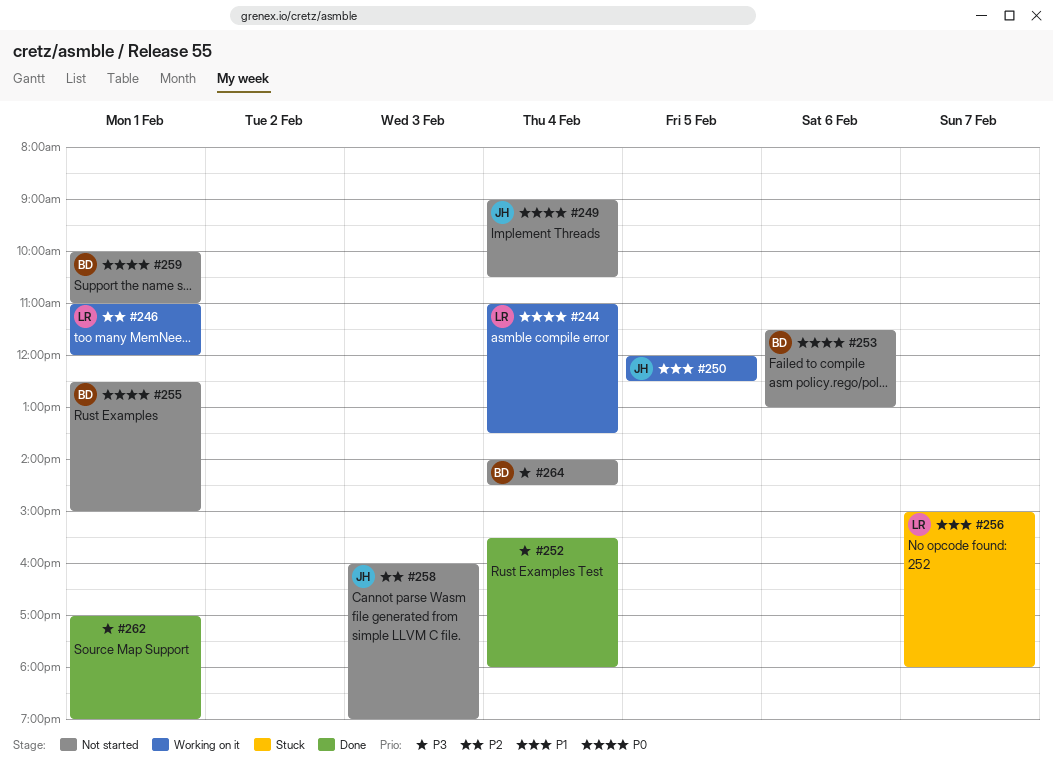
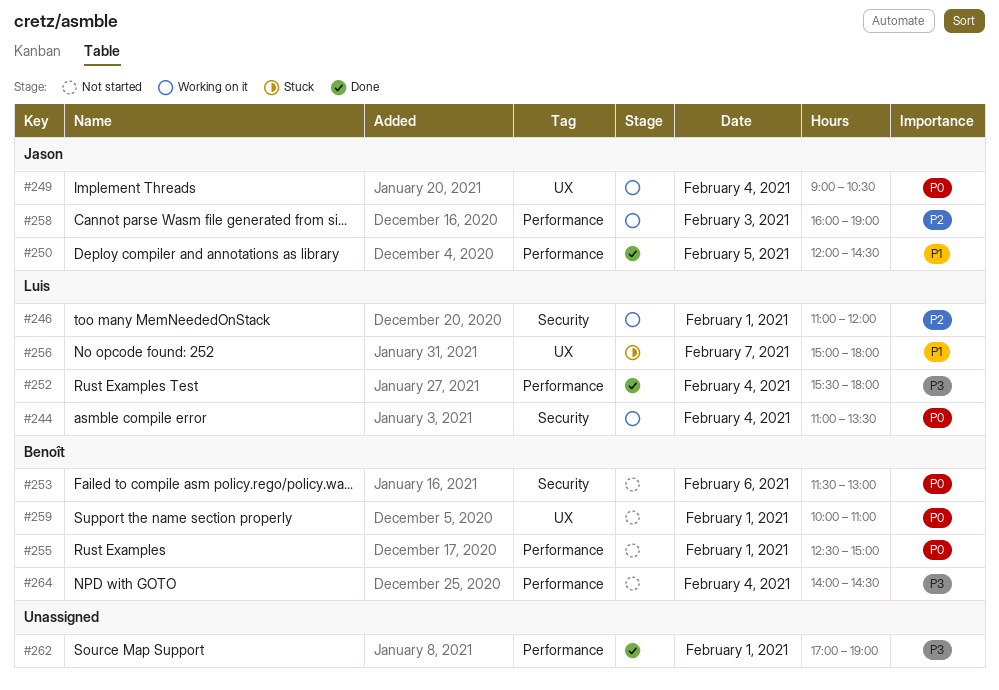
#249, status: Not started -> Working on it
#250, status: Working on it -> Done
#250, ends: 12:30 -> 14:30
#252, owner: none -> Luis
#258, status: Not started -> Working on it

